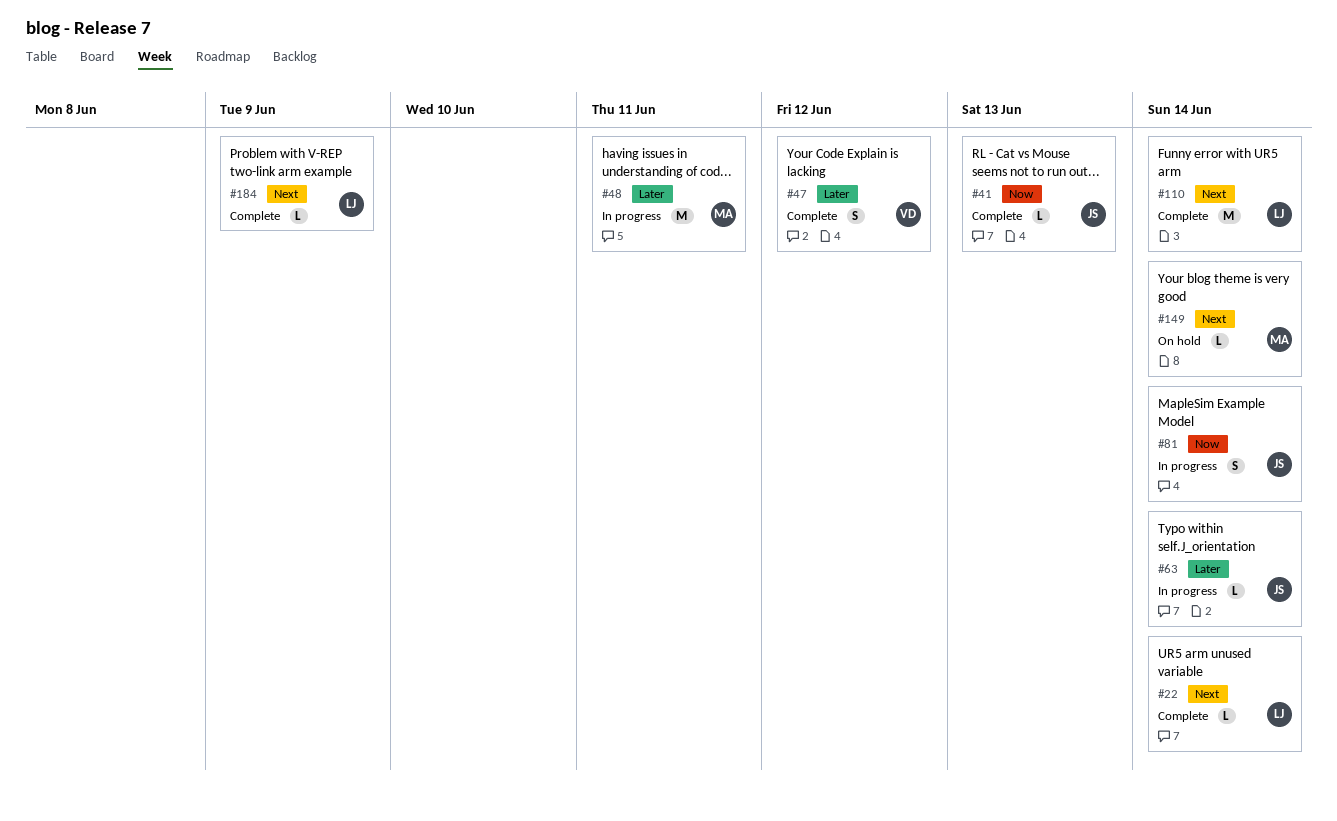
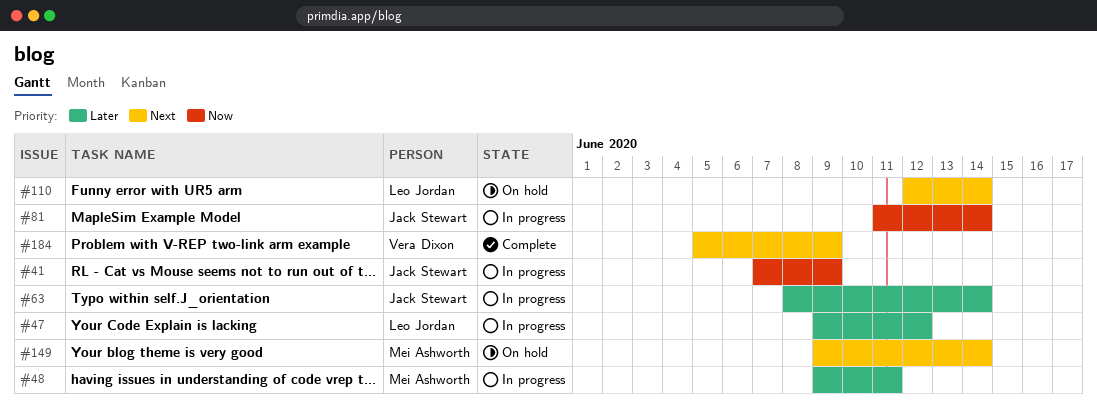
#22: present -> none
#41, status: Complete -> In progress
#41, due: Jun 13 -> Jun 9
#47, status: Complete -> In progress
#47, owner: Vera Dixon -> Leo Jordan
#110, status: Complete -> On hold
#184, owner: Leo Jordan -> Vera Dixon

